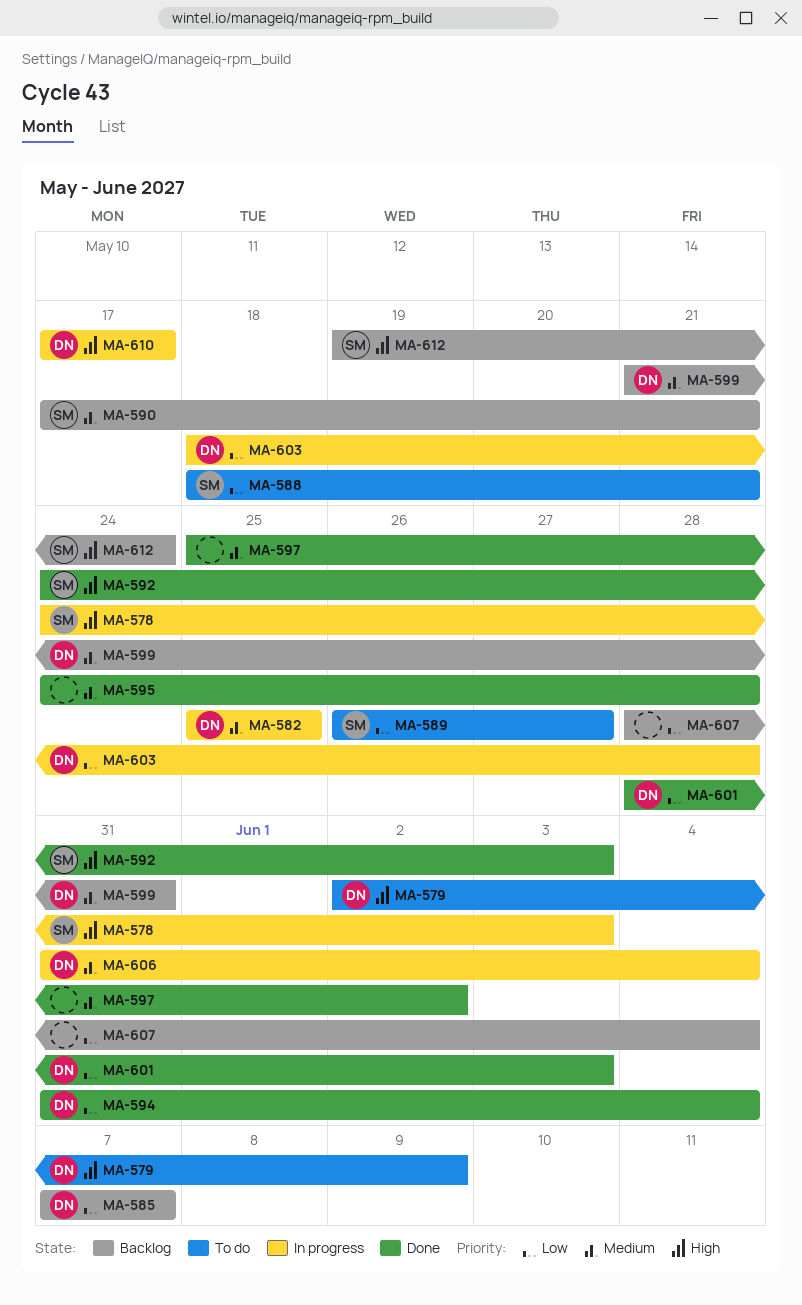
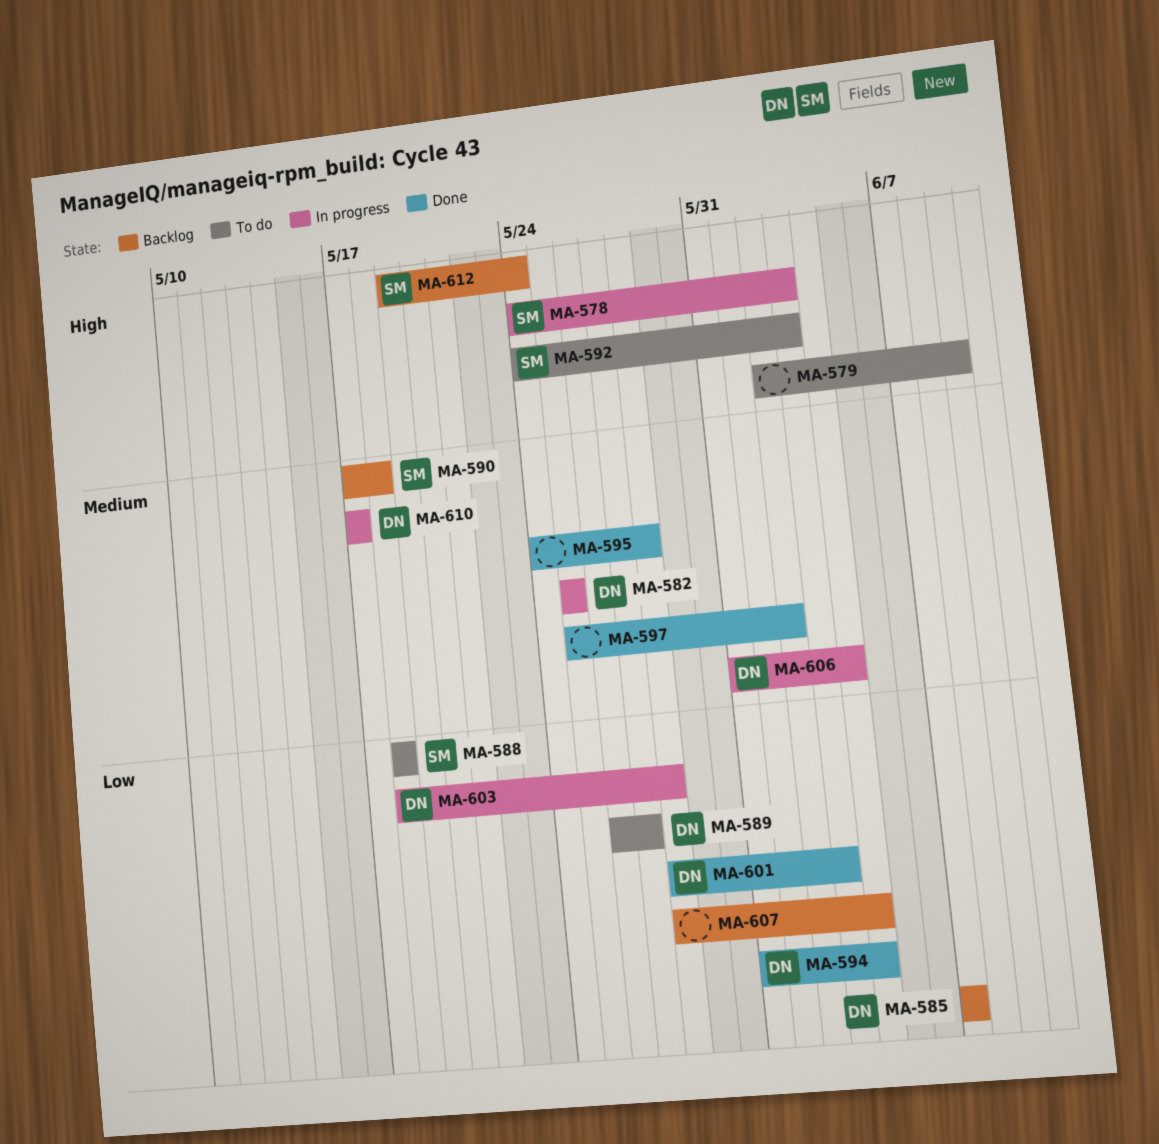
MA-579, owner: DN -> none
MA-588, due: May 21 -> May 18
MA-589, owner: SM -> DN
MA-590, due: May 21 -> May 18
MA-592, status: Done -> To do
MA-599: present -> none
MA-610, priority: High -> Medium

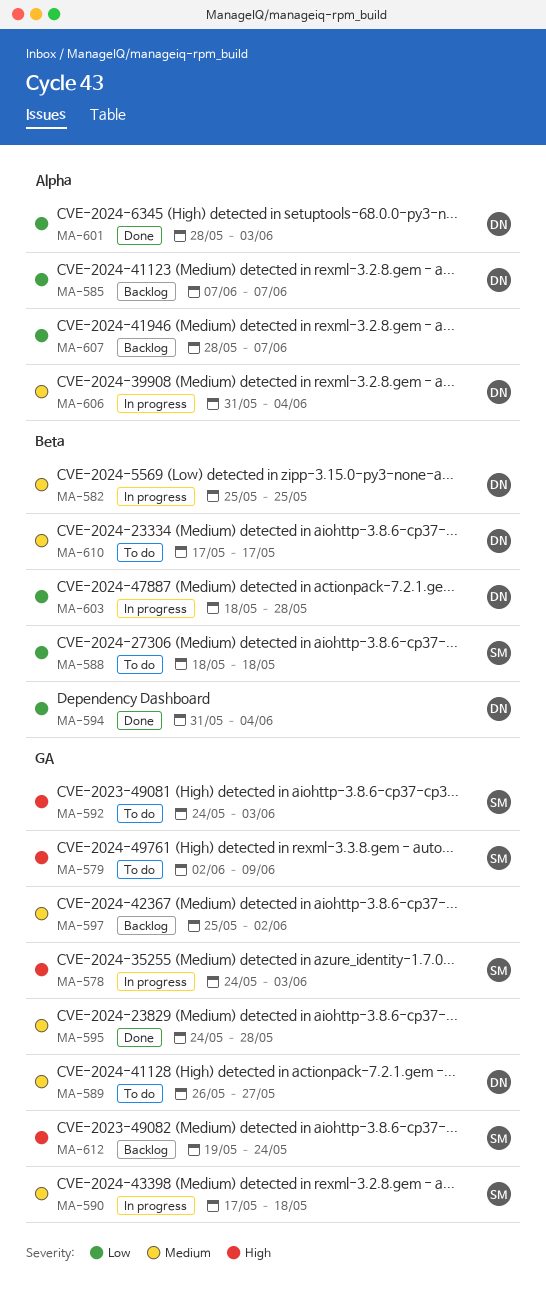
MA-579, owner: none -> SM
MA-589, priority: Low -> Medium
MA-590, status: Backlog -> In progress
MA-597, status: Done -> Backlog
MA-607, due: Jun 4 -> Jun 7
MA-610, status: In progress -> To do

